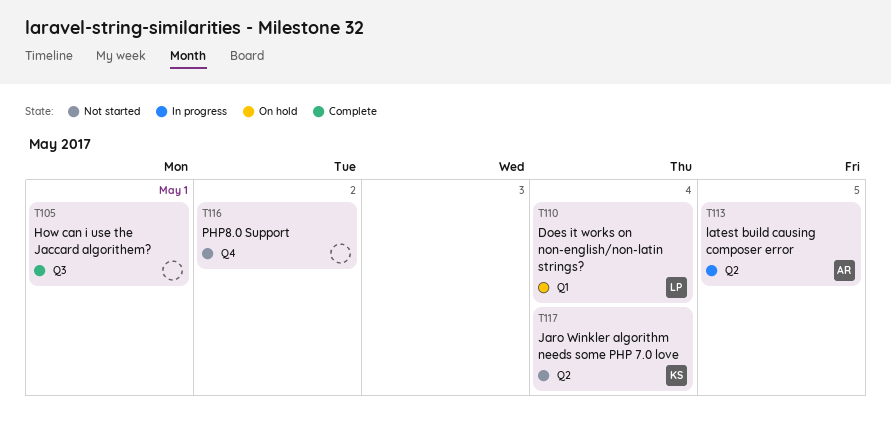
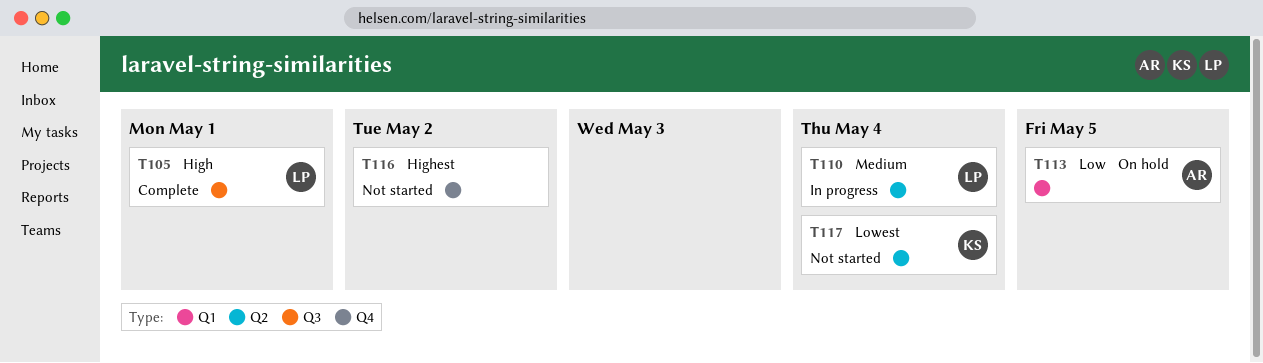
T105, owner: none -> LP
T110, status: On hold -> In progress
T110, label: Q1 -> Q2
T113, status: In progress -> On hold
T113, label: Q2 -> Q1

